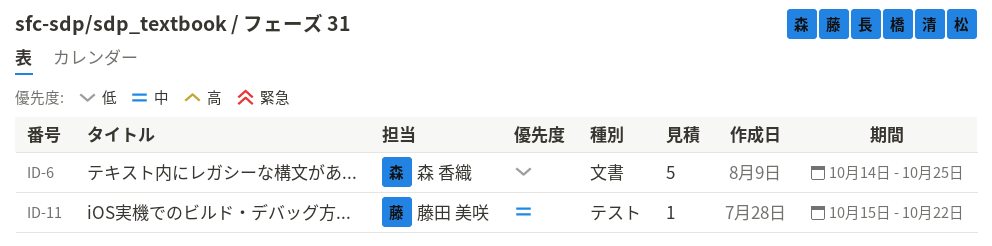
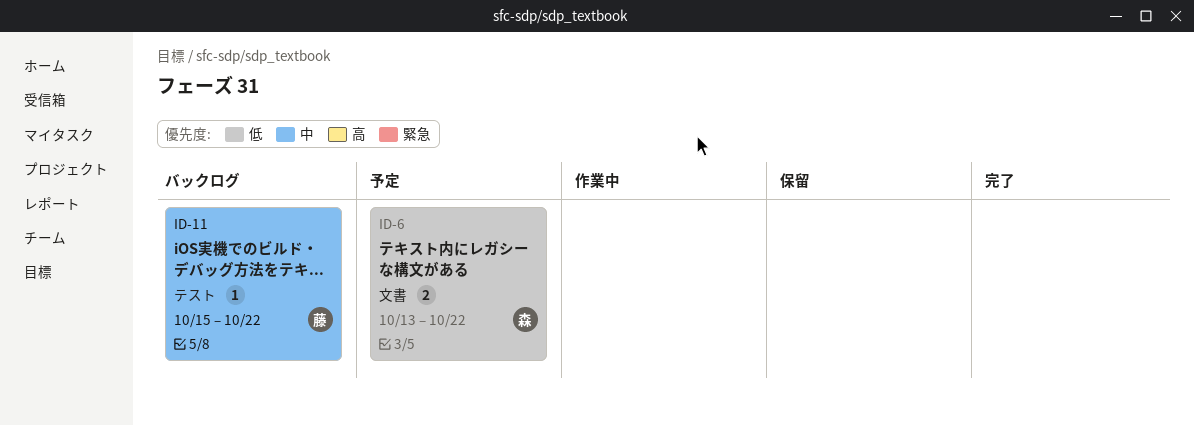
ID-6, estimate: 5 -> 2
ID-6, start: Oct 14 -> Oct 13
ID-6, due: Oct 25 -> Oct 22

